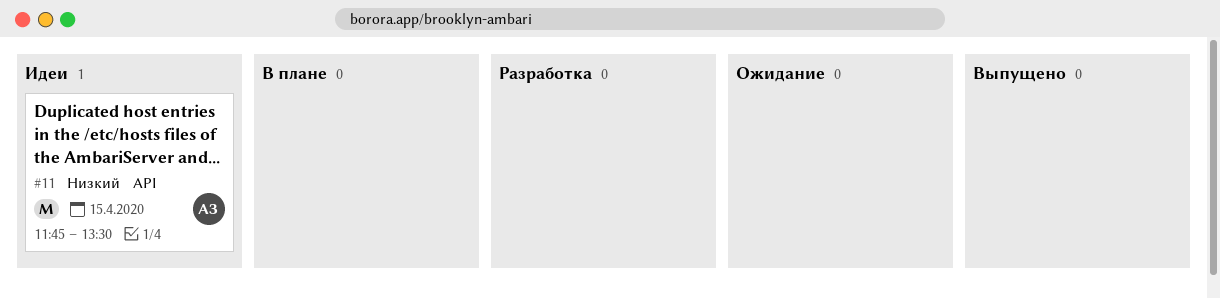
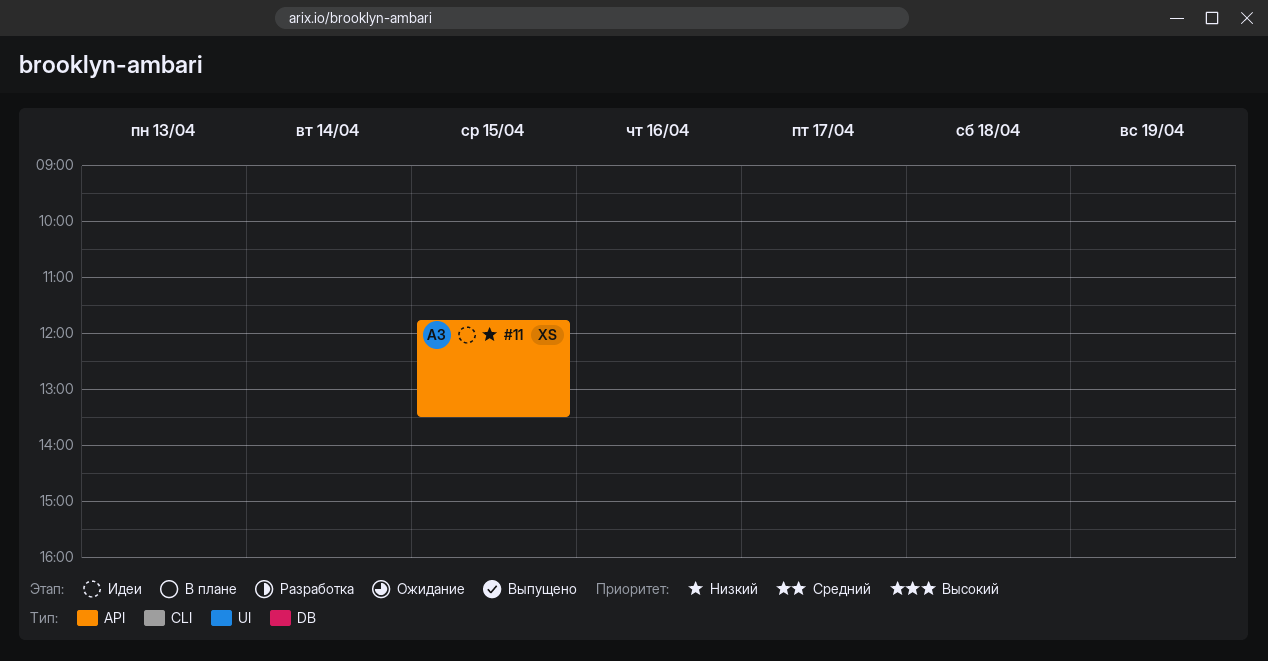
#11, estimate: M -> XS

